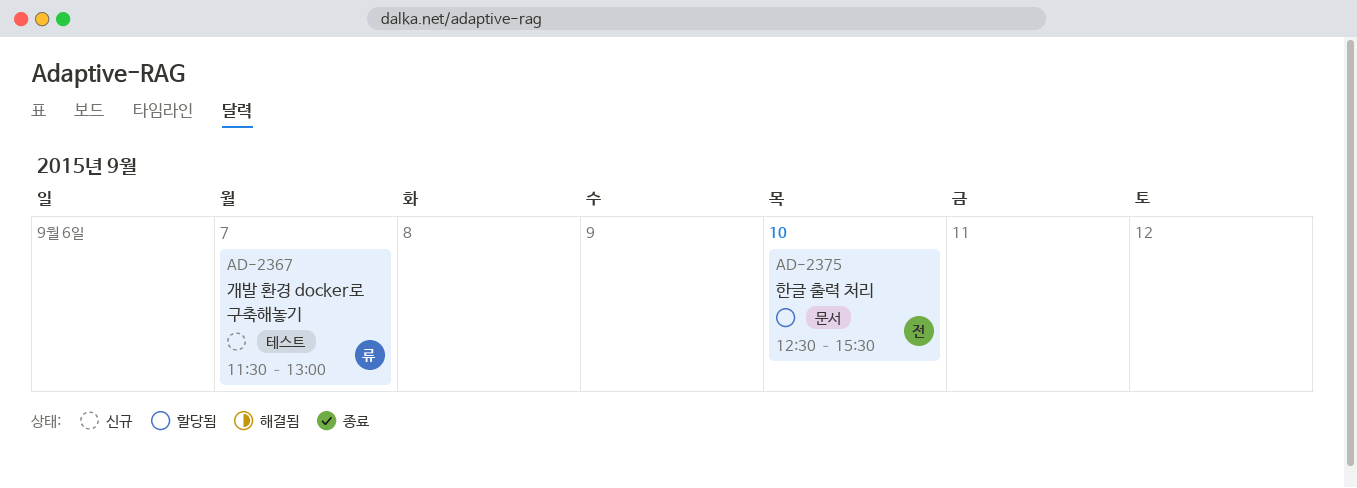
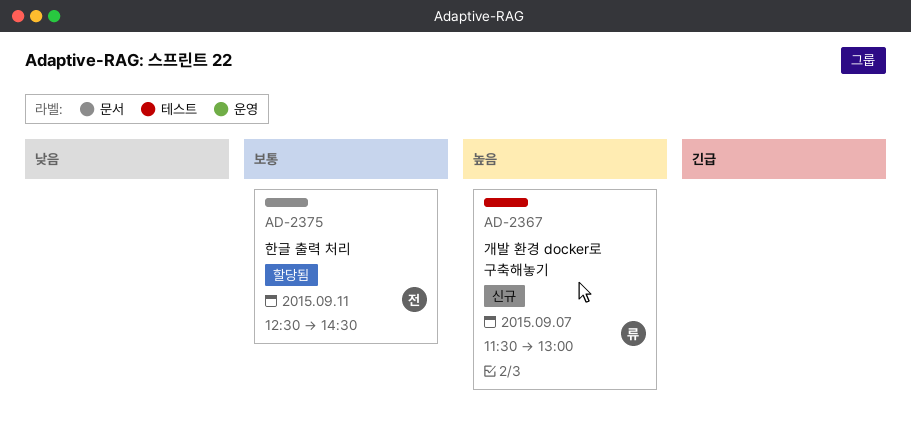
AD-2375, day: Sep 10 -> Sep 11
AD-2375, ends: 15:30 -> 14:30

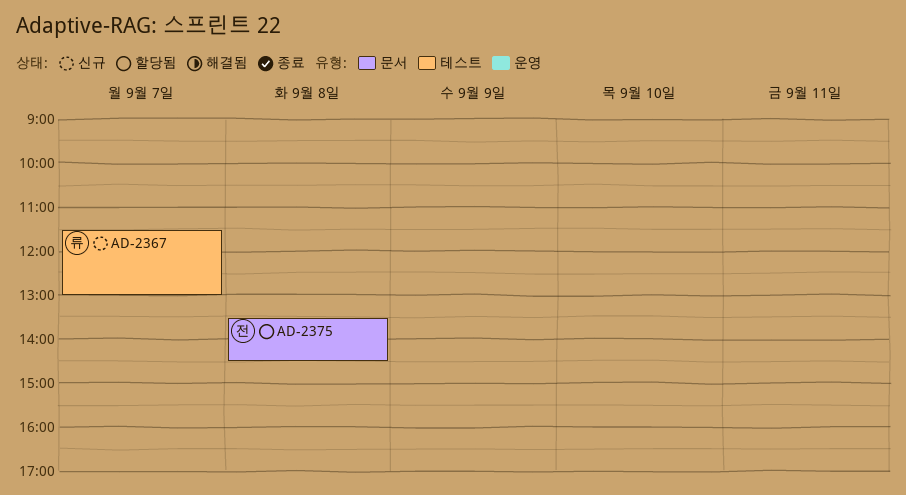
AD-2375, day: Sep 11 -> Sep 8
AD-2375, begins: 12:30 -> 13:30

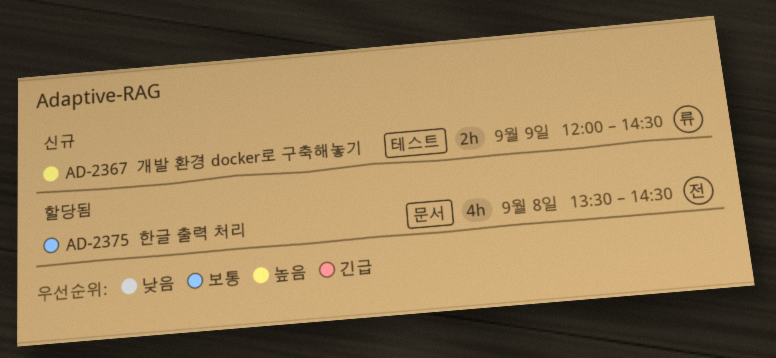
AD-2367, day: Sep 7 -> Sep 9
AD-2367, begins: 11:30 -> 12:00
AD-2367, ends: 13:00 -> 14:30

